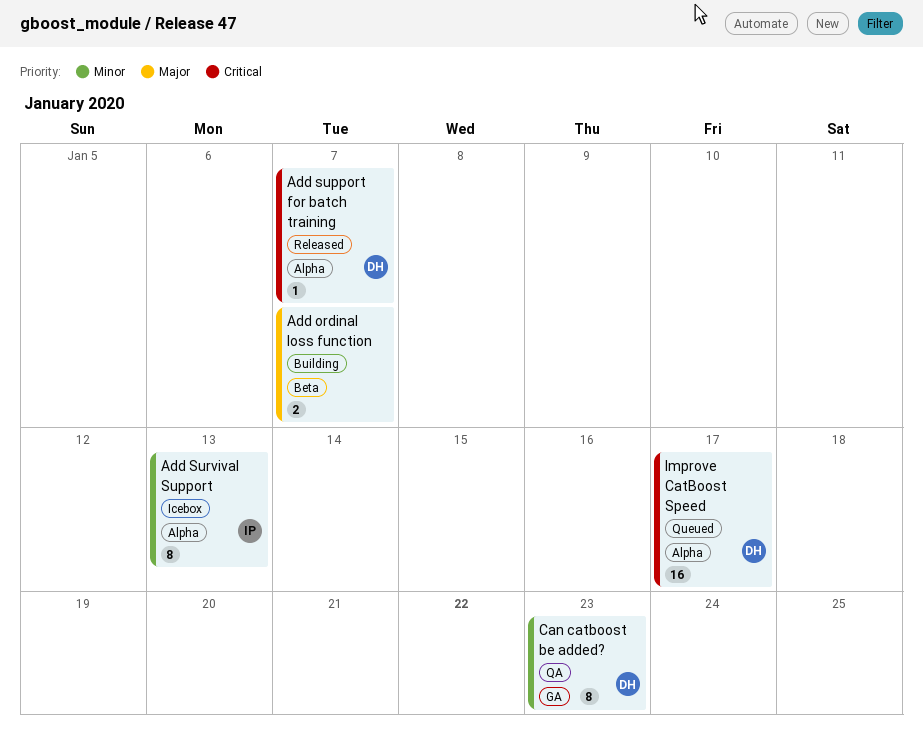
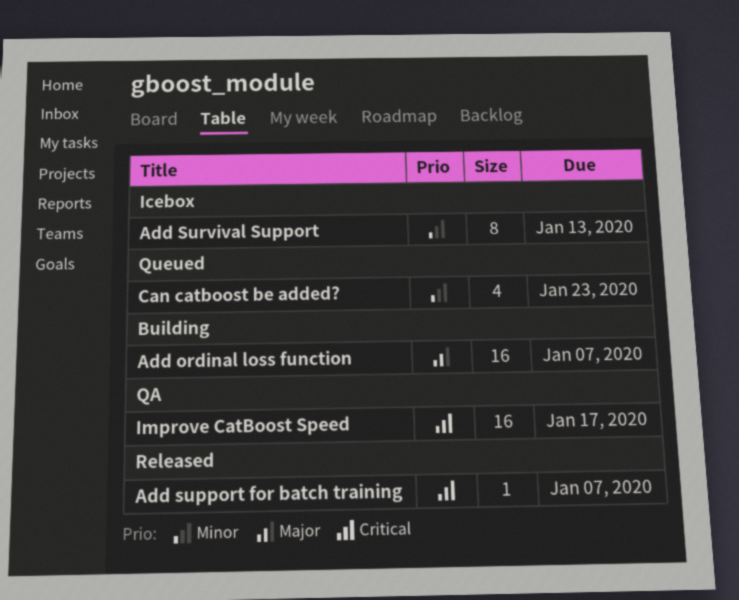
Add ordinal loss function, estimate: 2 -> 16
Can catboost be added?, status: QA -> Queued
Can catboost be added?, estimate: 8 -> 4
Improve CatBoost Speed, status: Queued -> QA

